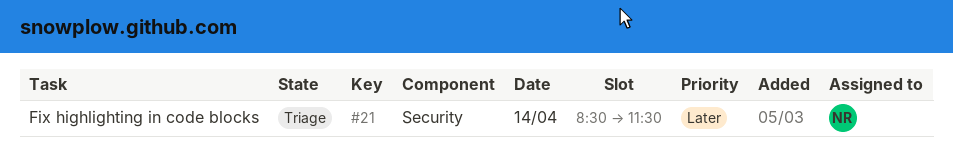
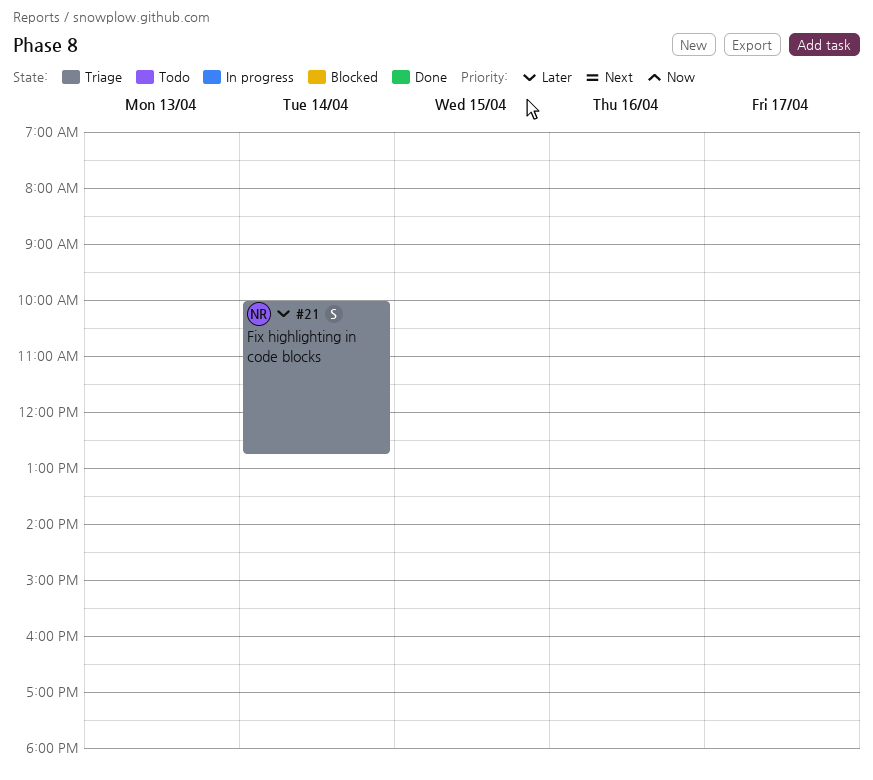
#21, begins: 08:30 -> 10:00
#21, ends: 11:30 -> 12:45

